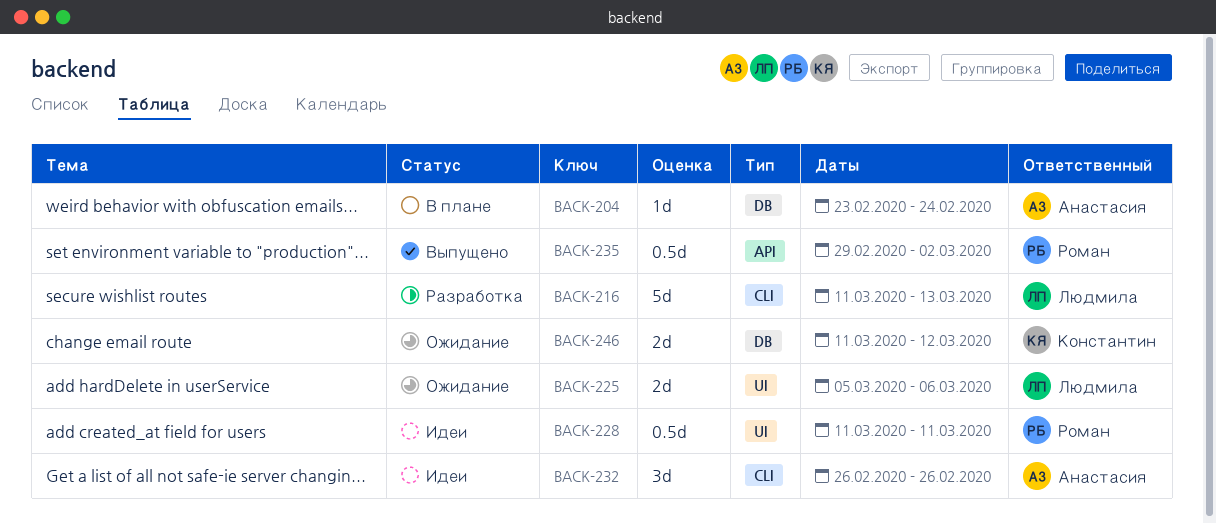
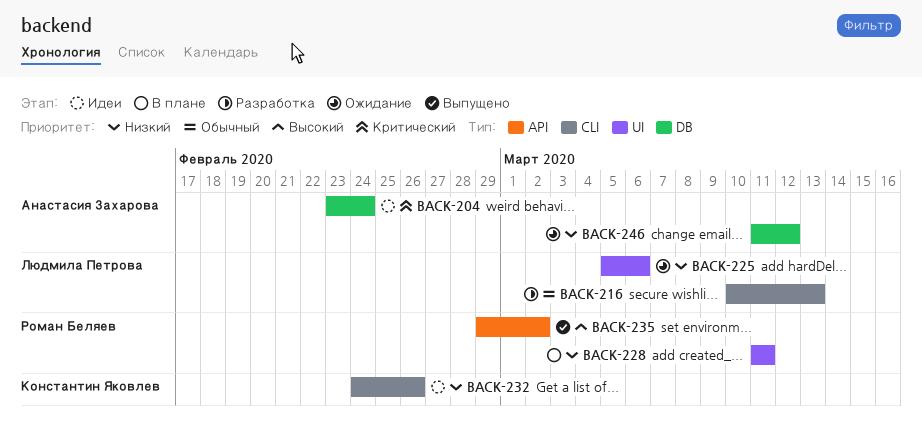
BACK-204, status: В плане -> Идеи
BACK-216, start: Mar 11 -> Mar 10
BACK-228, status: Идеи -> В плане
BACK-232, owner: Анастасия Захарова -> Константин Яковлев
BACK-232, start: Feb 26 -> Feb 24
BACK-246, owner: Константин Яковлев -> Анастасия Захарова

